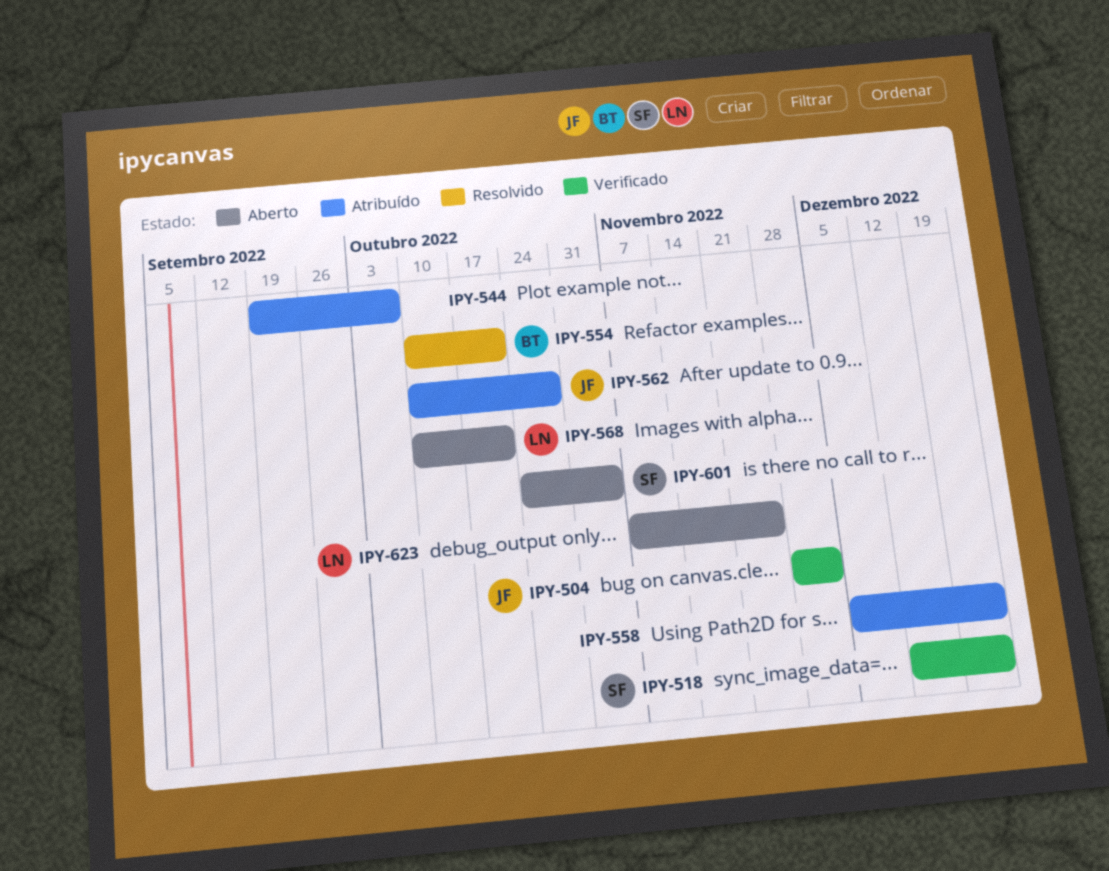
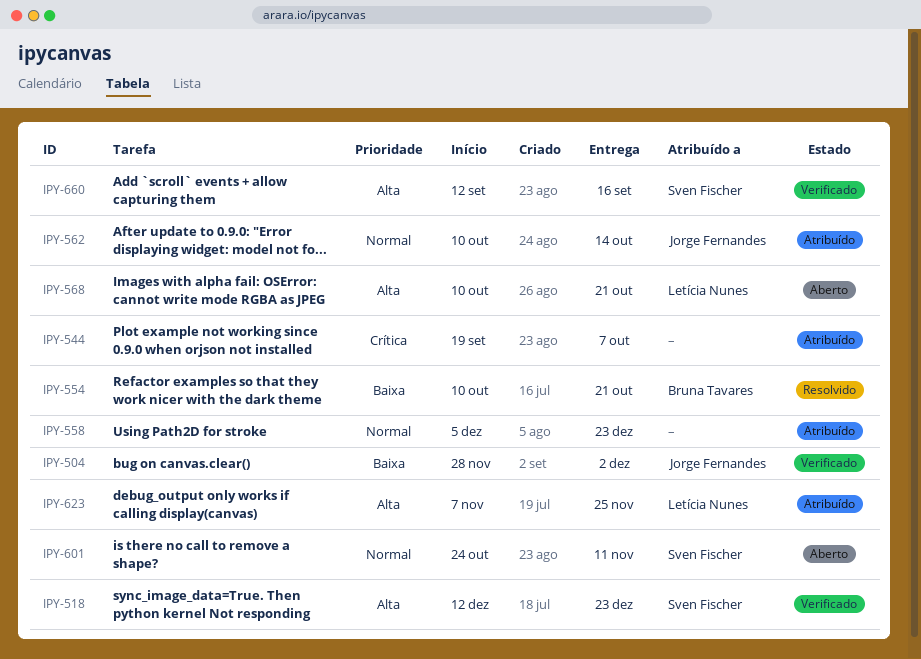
IPY-562, due: Oct 28 -> Oct 14
IPY-601, due: Nov 4 -> Nov 11
IPY-623, status: Aberto -> Atribuído
IPY-660: none -> present

